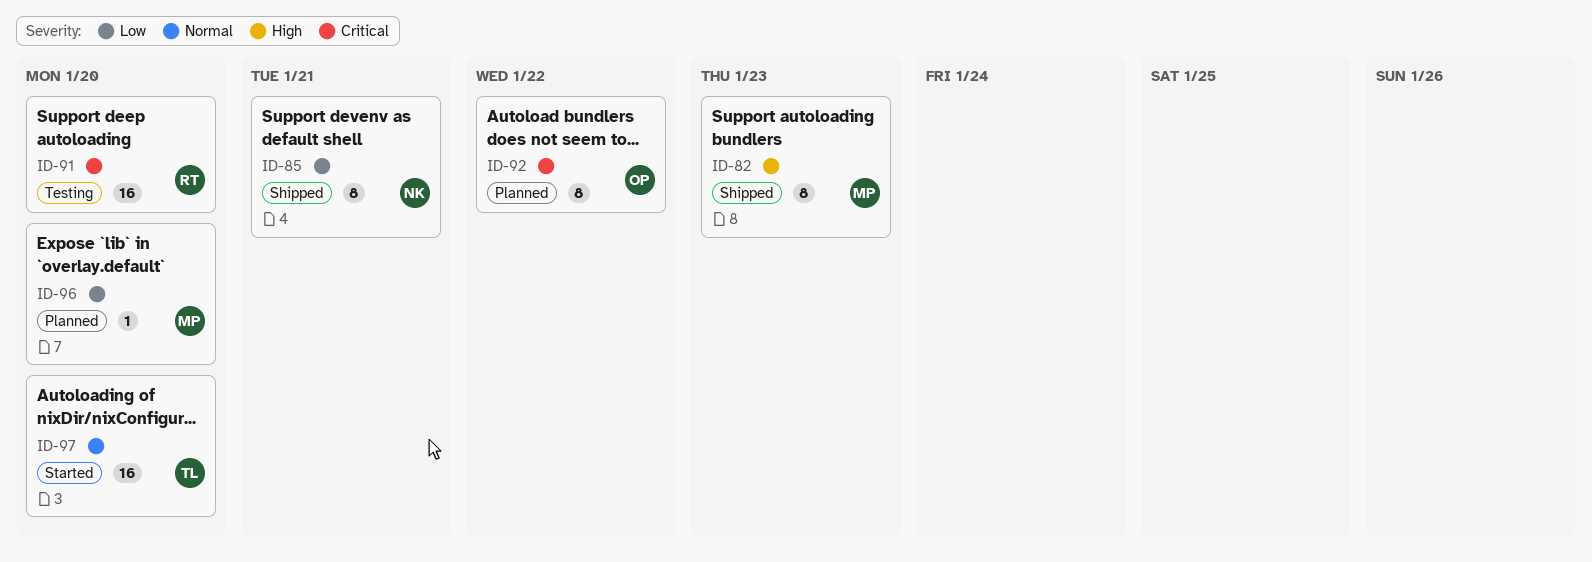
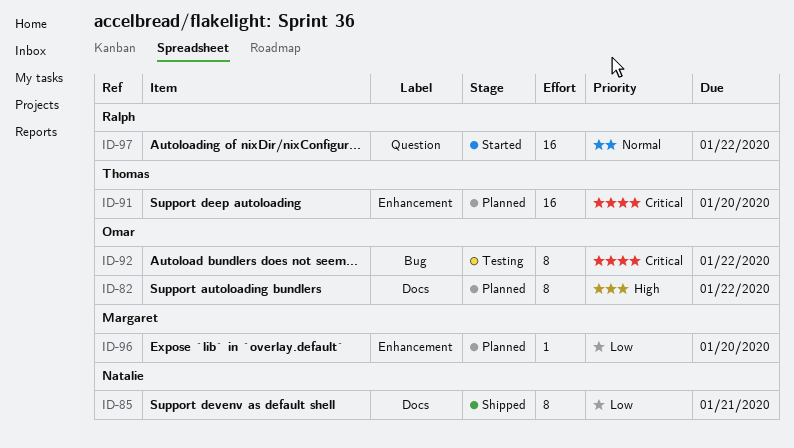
ID-82, status: Shipped -> Planned
ID-82, owner: Margaret -> Omar
ID-82, due: Jan 23 -> Jan 22
ID-91, status: Testing -> Planned
ID-91, owner: Ralph -> Thomas
ID-92, status: Planned -> Testing
ID-97, owner: Thomas -> Ralph
ID-97, due: Jan 20 -> Jan 22

